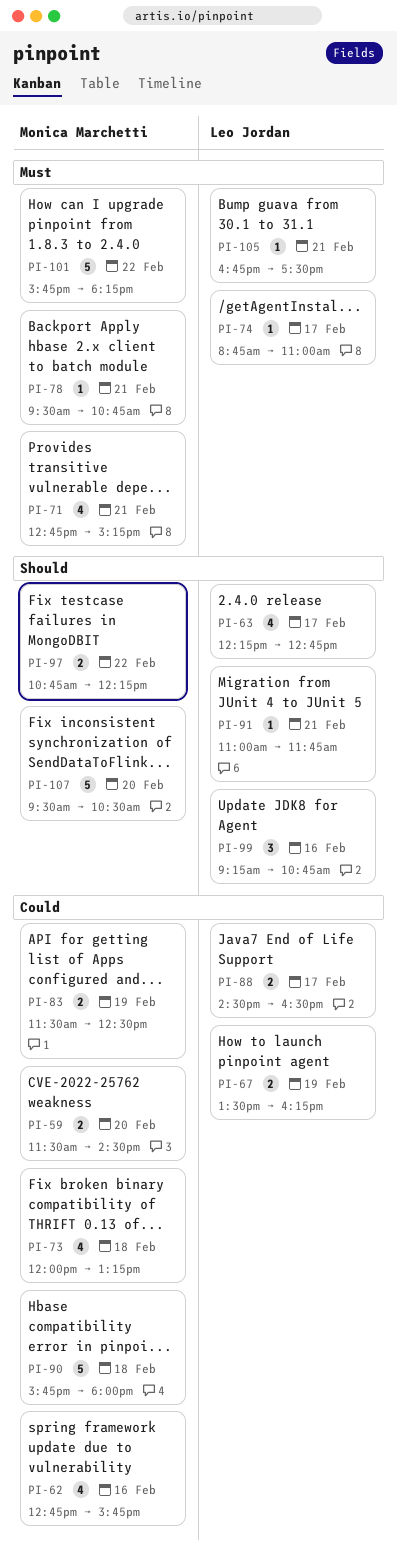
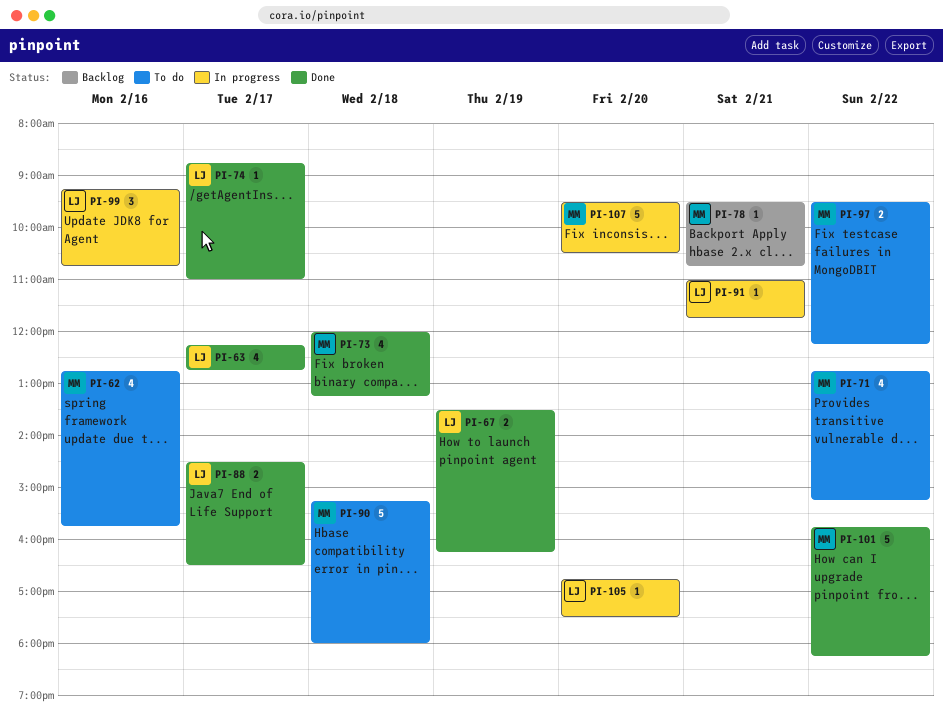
PI-59: present -> none
PI-71, day: Feb 21 -> Feb 22
PI-83: present -> none
PI-90, begins: 15:45 -> 15:15
PI-97, begins: 10:45 -> 09:30
PI-105, day: Feb 21 -> Feb 20

